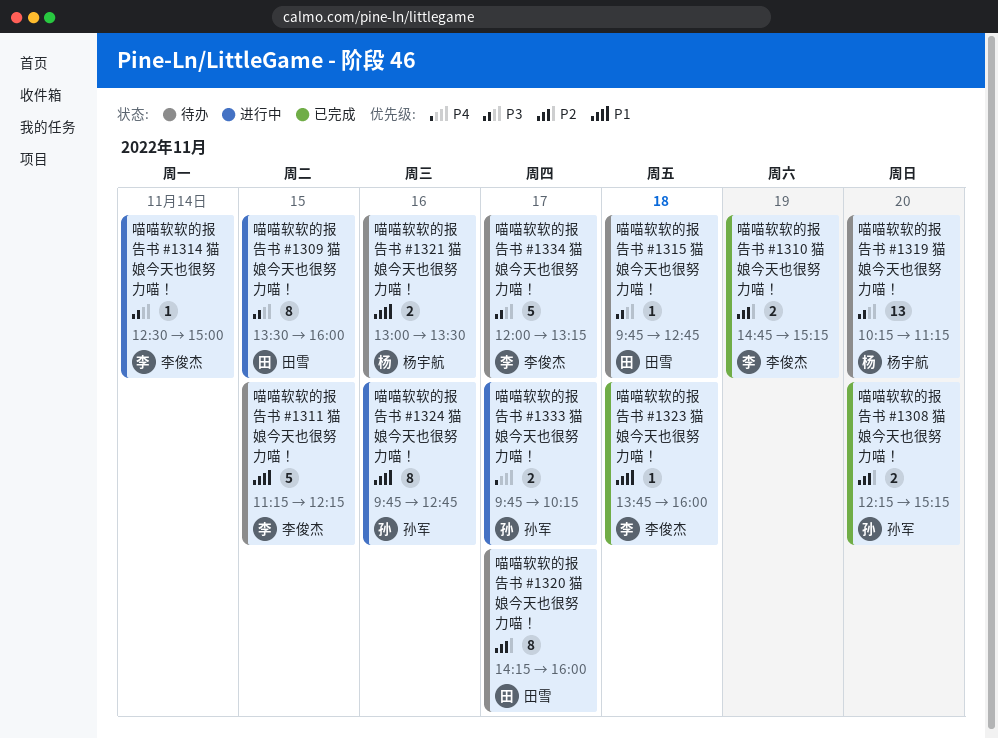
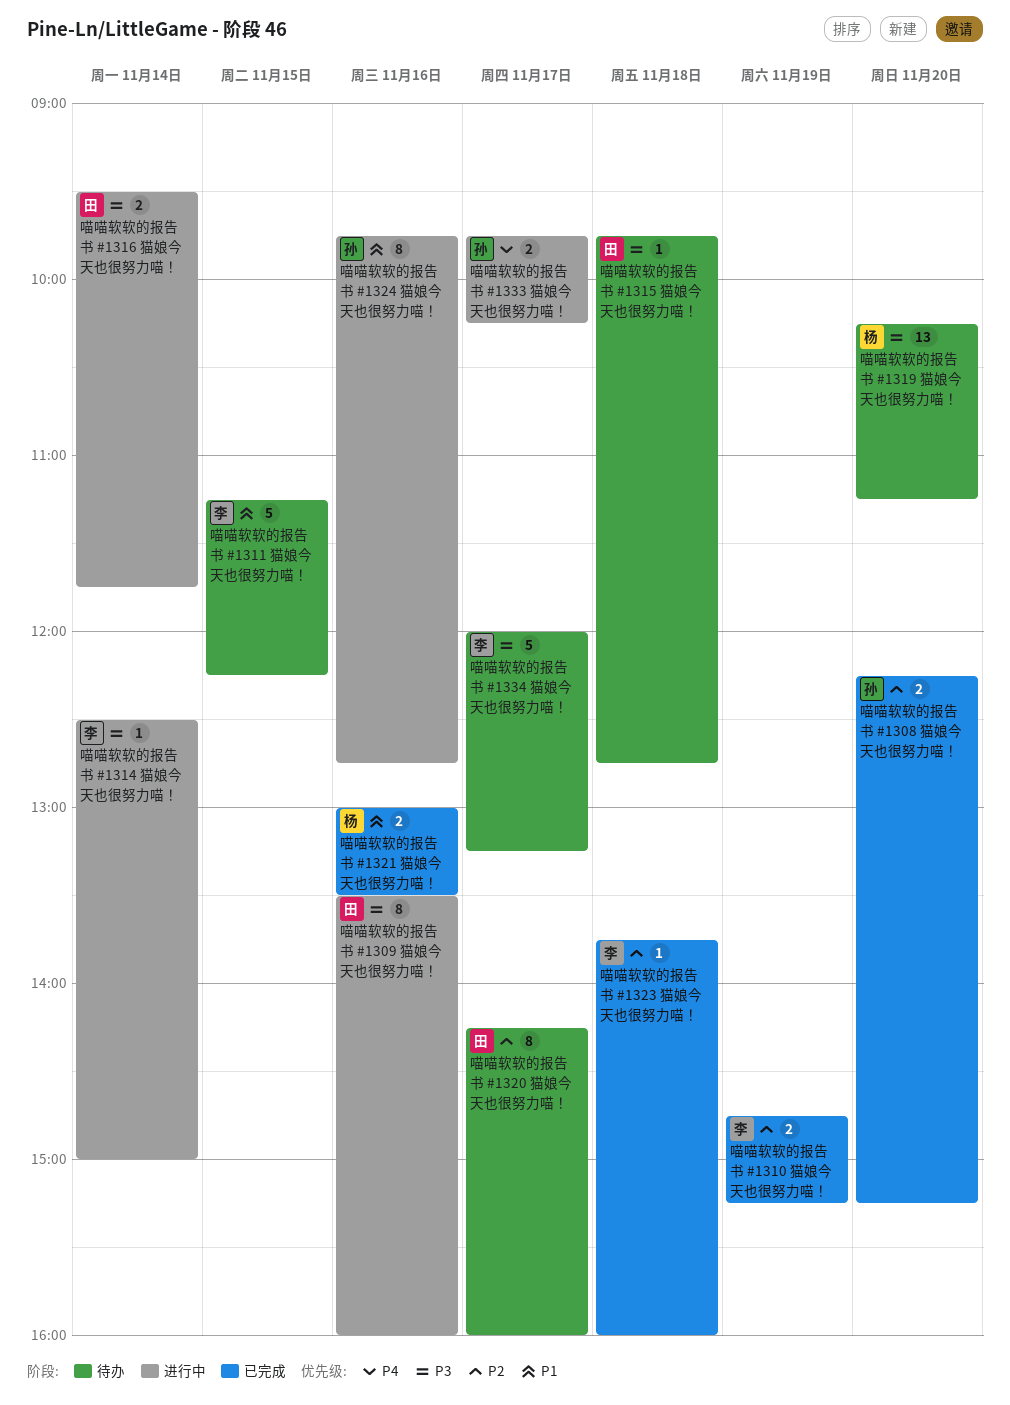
喵喵软软的报告书 #1309 猫娘今天也很努力喵！, day: Nov 15 -> Nov 16
喵喵软软的报告书 #1316 猫娘今天也很努力喵！: none -> present
喵喵软软的报告书 #1321 猫娘今天也很努力喵！, status: 待办 -> 已完成
喵喵软软的报告书 #1323 猫娘今天也很努力喵！, priority: P1 -> P2

